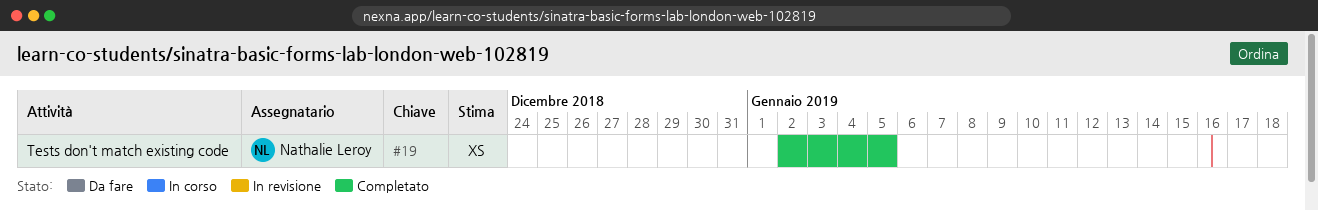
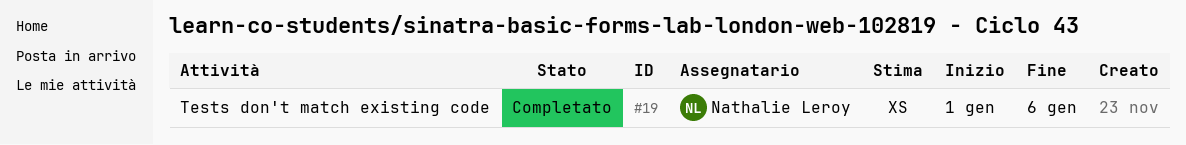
#19, start: Jan 2 -> Jan 1
#19, due: Jan 5 -> Jan 6

